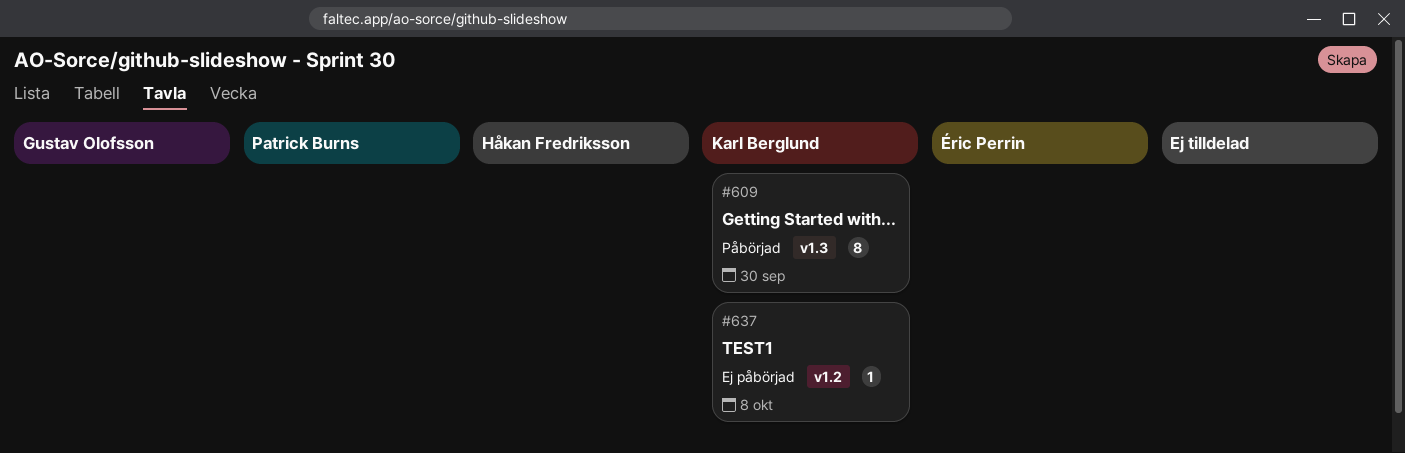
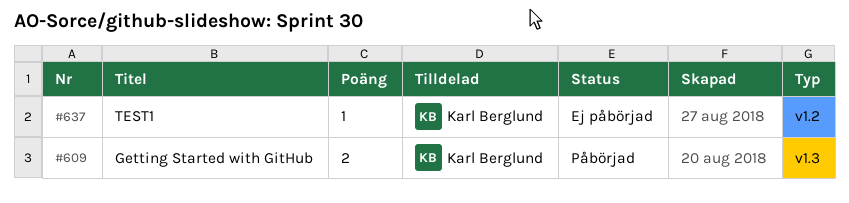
#609, estimate: 8 -> 2

